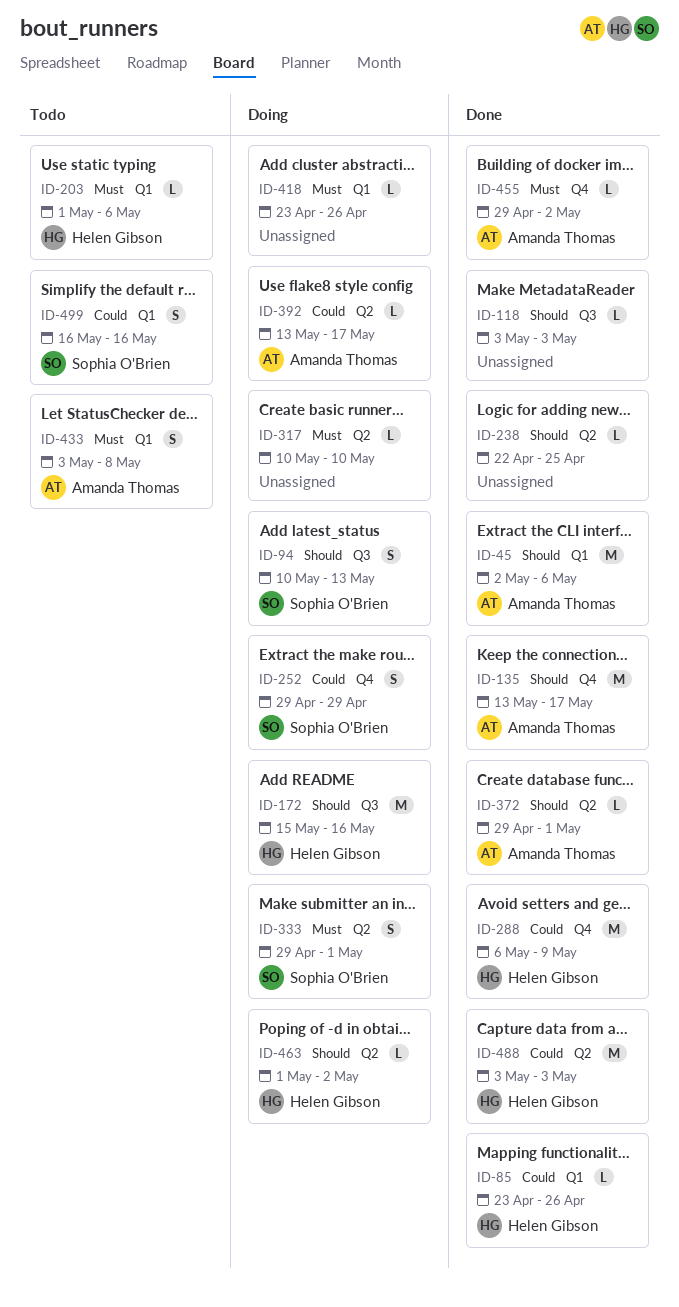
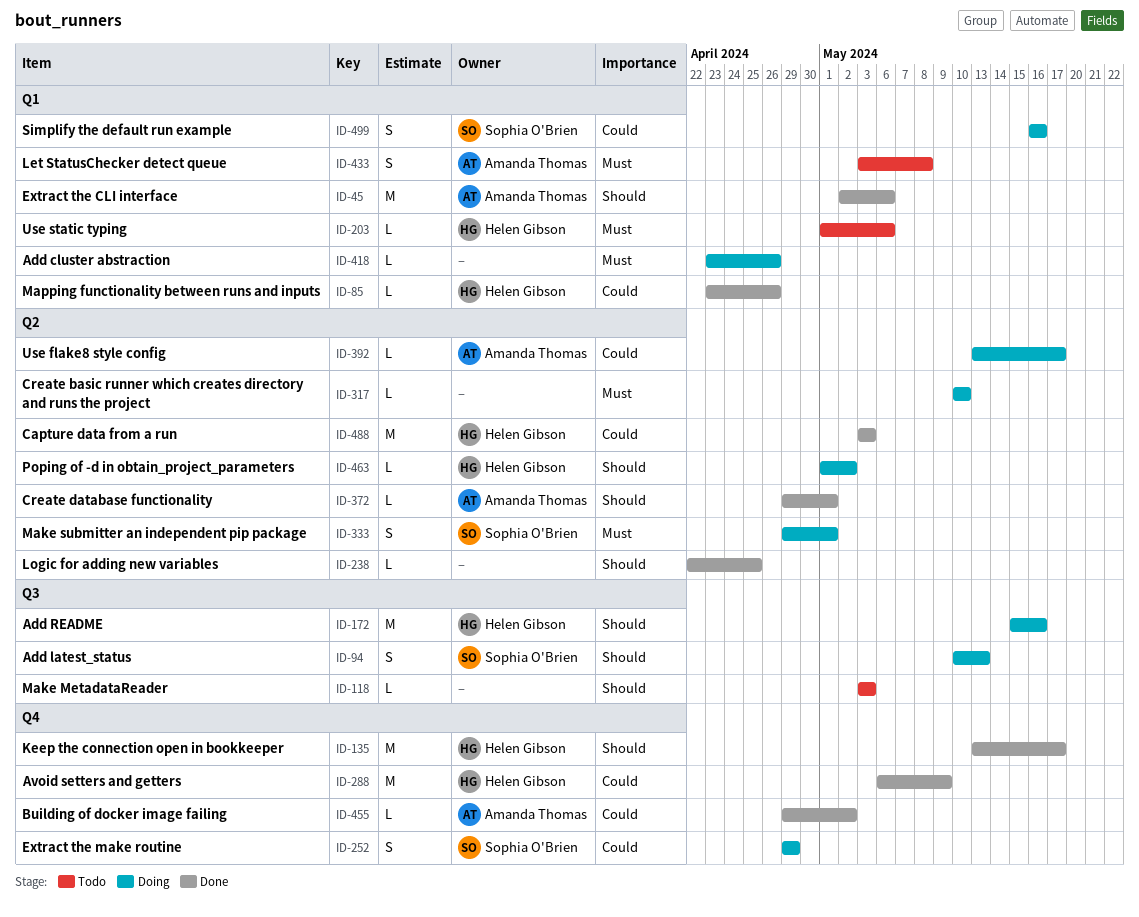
ID-118, status: Done -> Todo
ID-135, owner: Amanda Thomas -> Helen Gibson
ID-455, priority: Must -> Could
ID-499, status: Todo -> Doing

